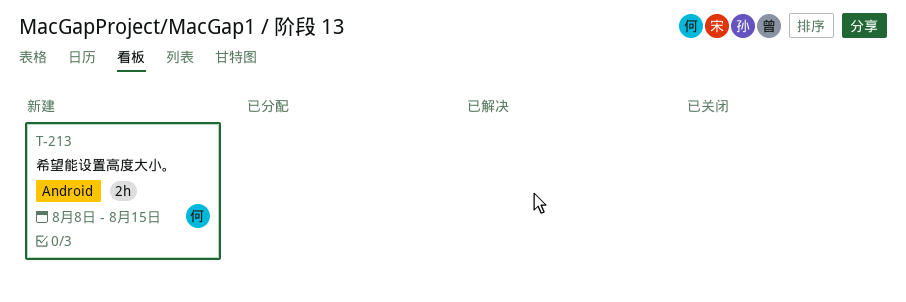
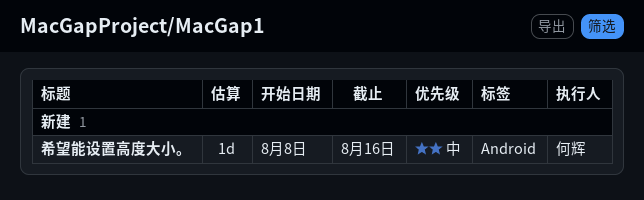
希望能设置高度大小。, estimate: 2h -> 1d
希望能设置高度大小。, due: Aug 15 -> Aug 16

